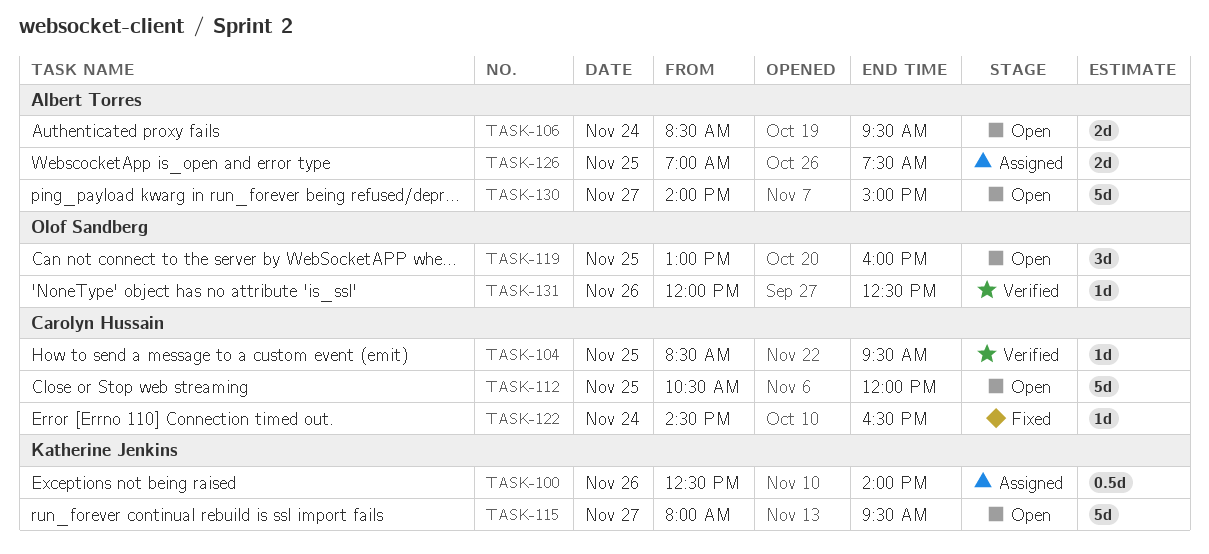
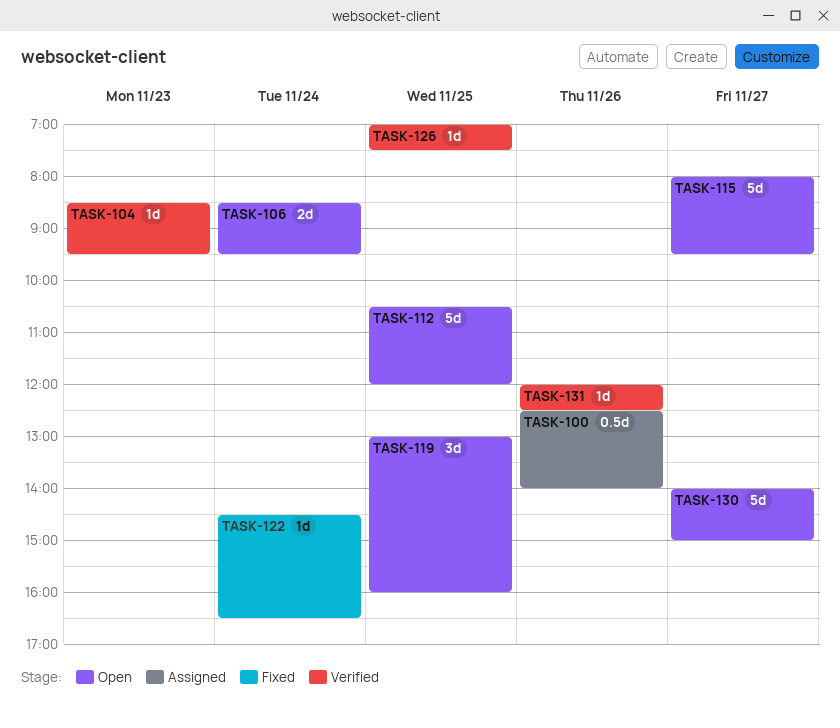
TASK-104, day: Nov 25 -> Nov 23
TASK-126, status: Assigned -> Verified
TASK-126, estimate: 2d -> 1d

